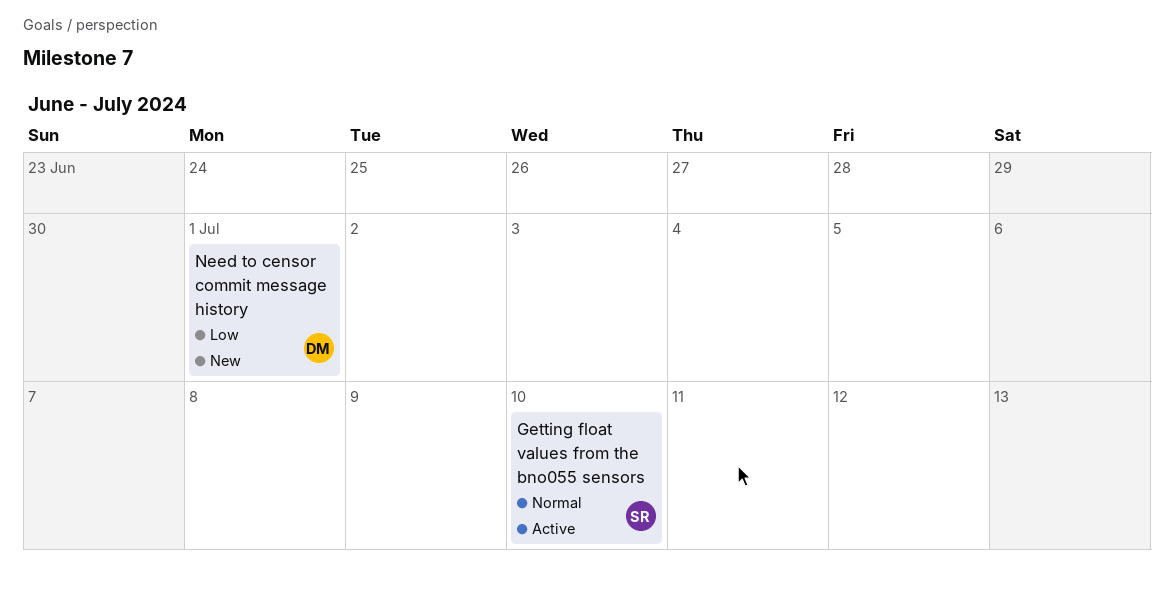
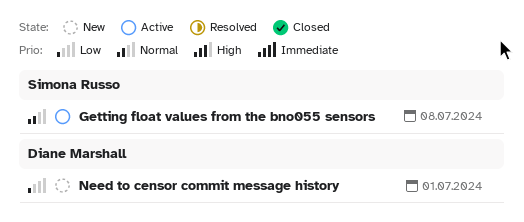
Getting float values from the bno055 sensors, due: Jul 10 -> Jul 8

